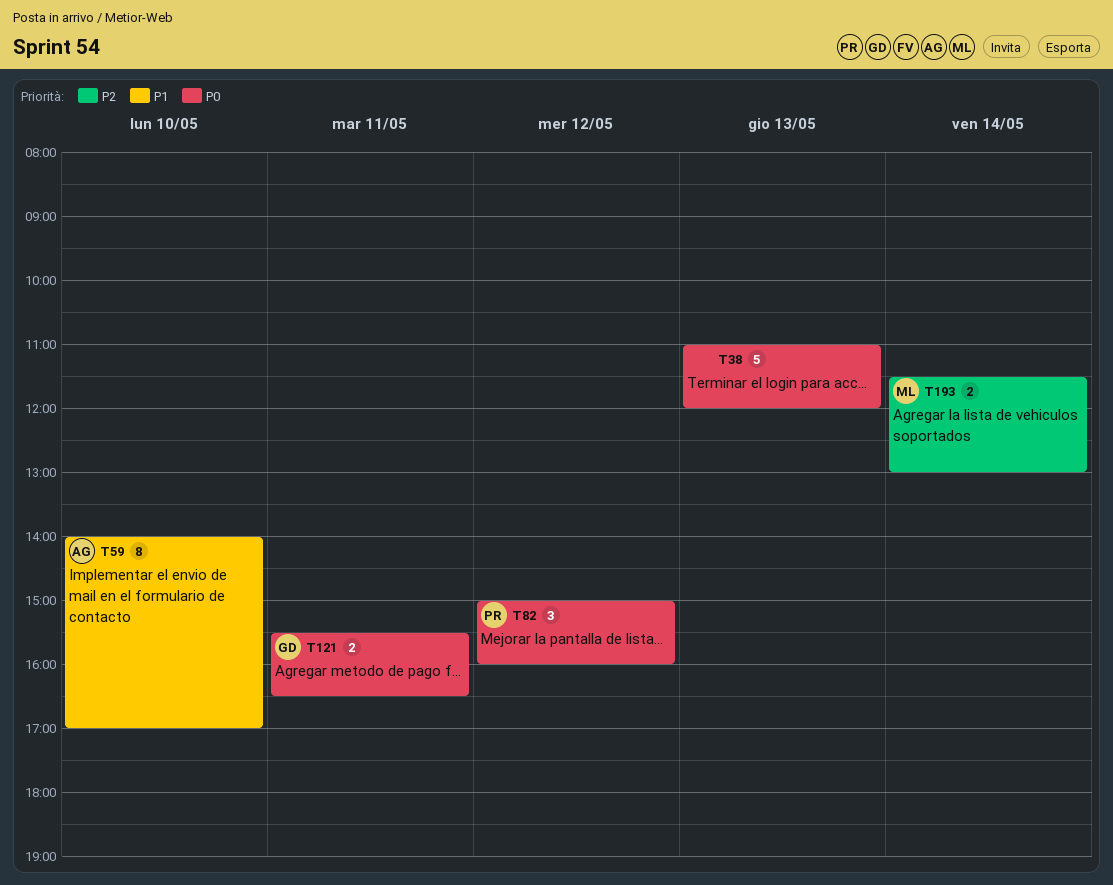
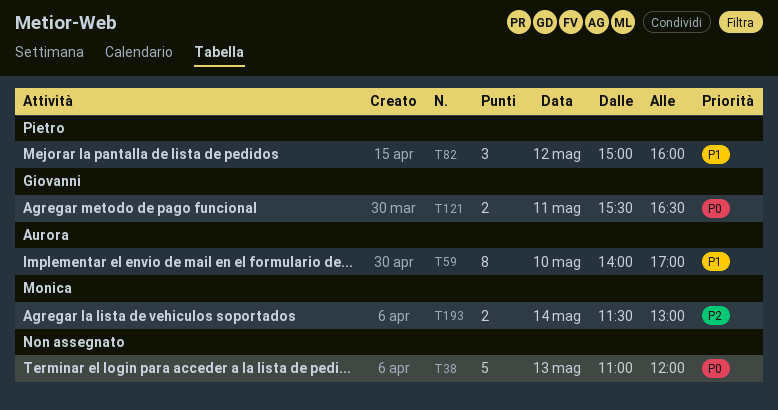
T82, priority: P0 -> P1

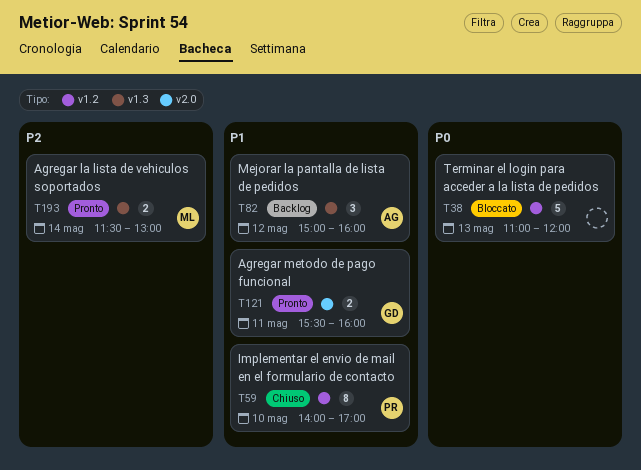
T59, owner: Aurora -> Pietro
T82, owner: Pietro -> Aurora
T121, priority: P0 -> P1
T121, ends: 16:30 -> 16:00

